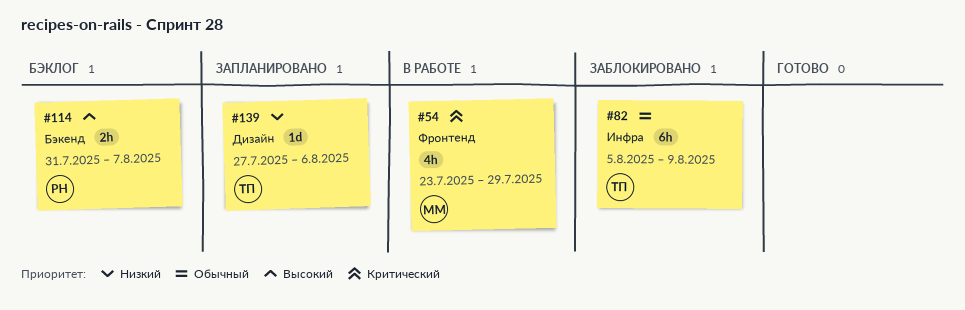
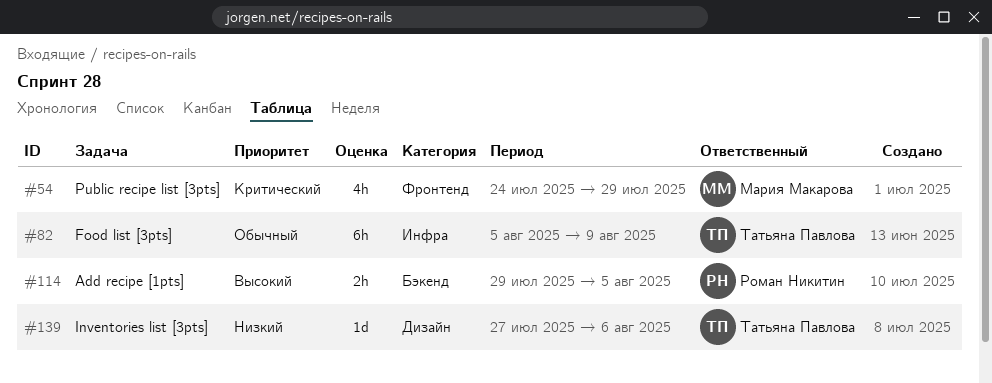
#54, start: Jul 23 -> Jul 24
#114, start: Jul 31 -> Jul 29
#114, due: Aug 7 -> Aug 5

